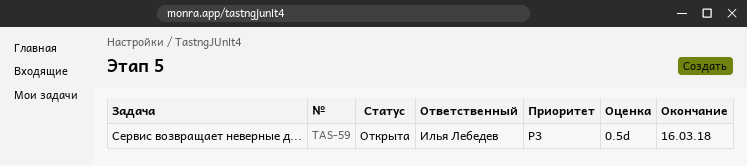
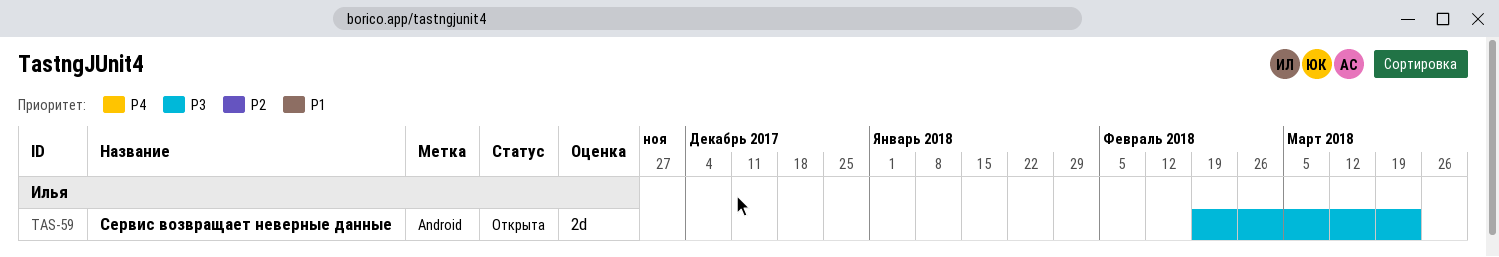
TAS-59, estimate: 0.5d -> 2d
TAS-59, due: Mar 16 -> Mar 23

